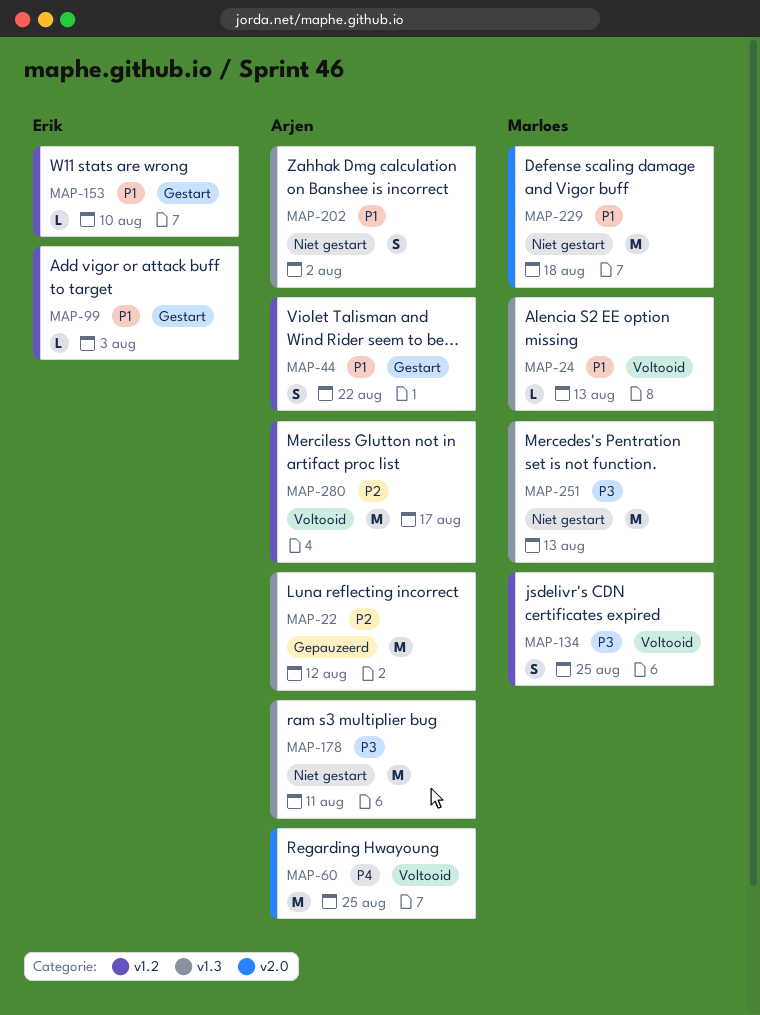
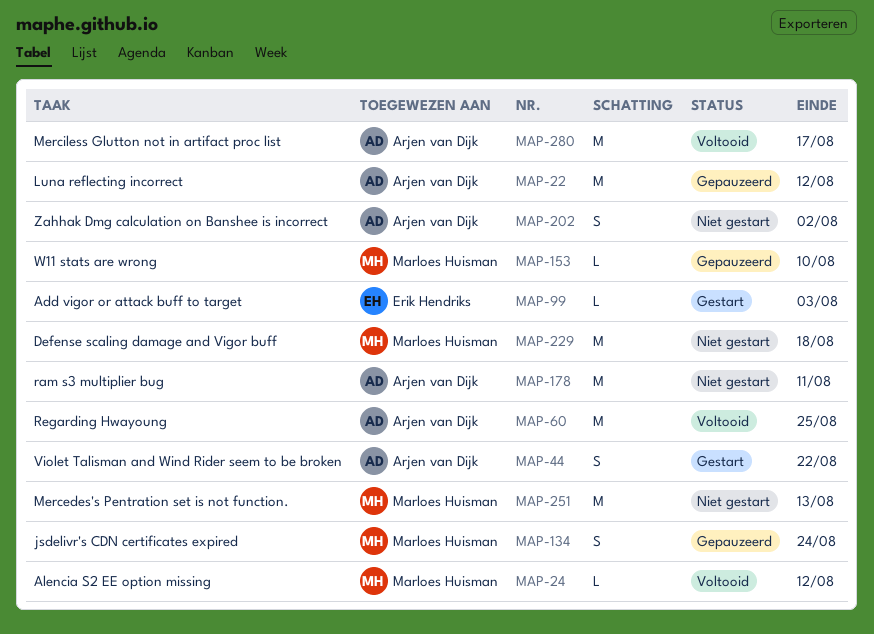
MAP-24, due: Aug 13 -> Aug 12
MAP-134, status: Voltooid -> Gepauzeerd
MAP-134, due: Aug 25 -> Aug 24
MAP-153, status: Gestart -> Gepauzeerd
MAP-153, owner: Erik Hendriks -> Marloes Huisman

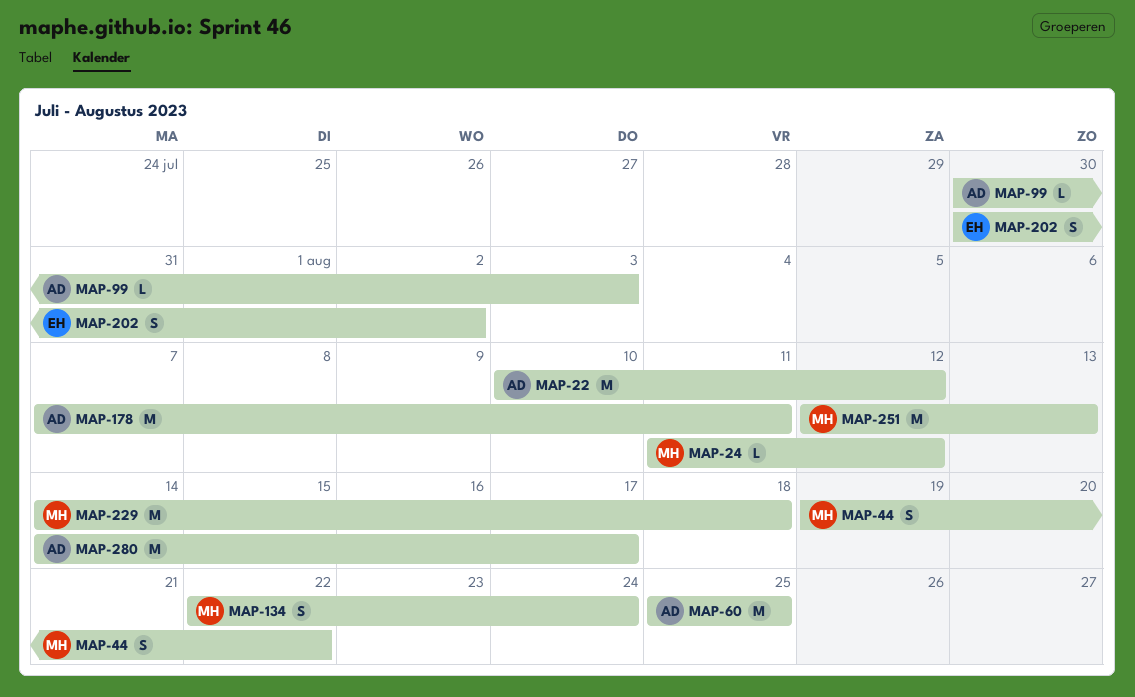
MAP-44, owner: Arjen van Dijk -> Marloes Huisman
MAP-99, owner: Erik Hendriks -> Arjen van Dijk
MAP-153: present -> none
MAP-202, owner: Arjen van Dijk -> Erik Hendriks

